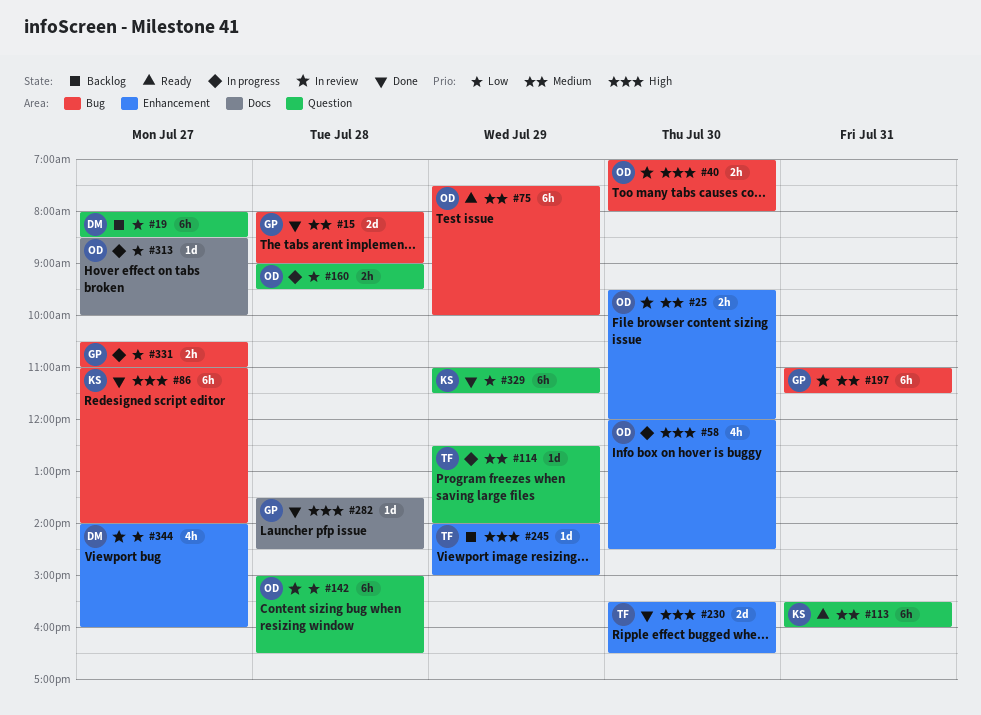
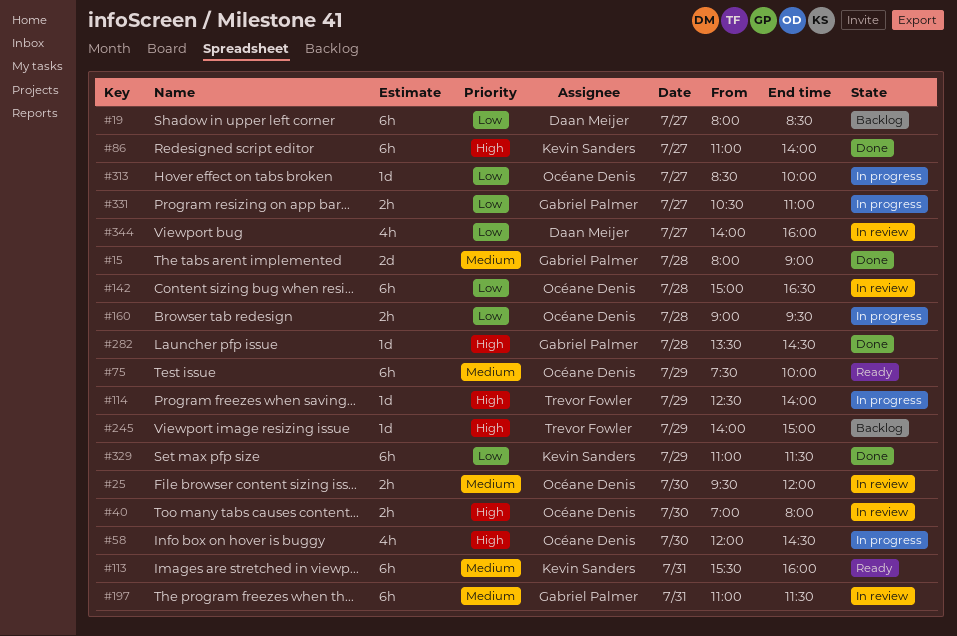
#114, priority: Medium -> High
#230: present -> none

